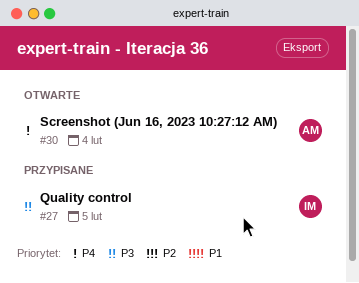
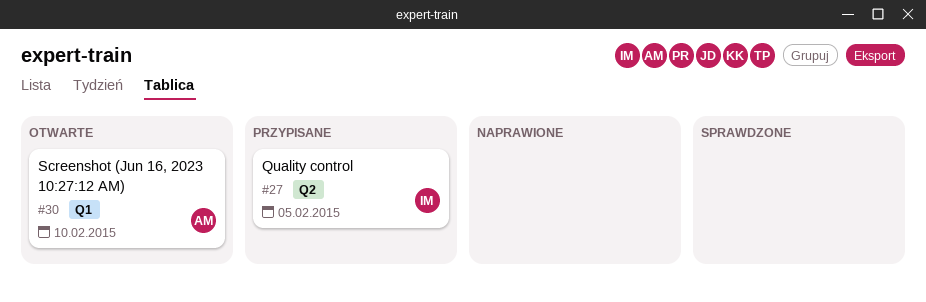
#30, due: Feb 4 -> Feb 10

